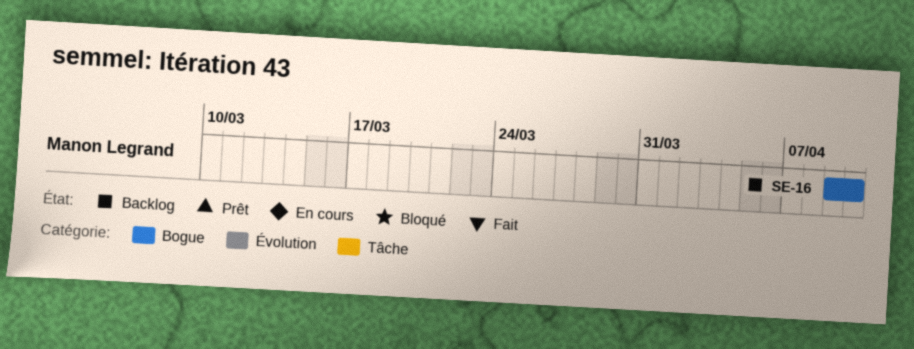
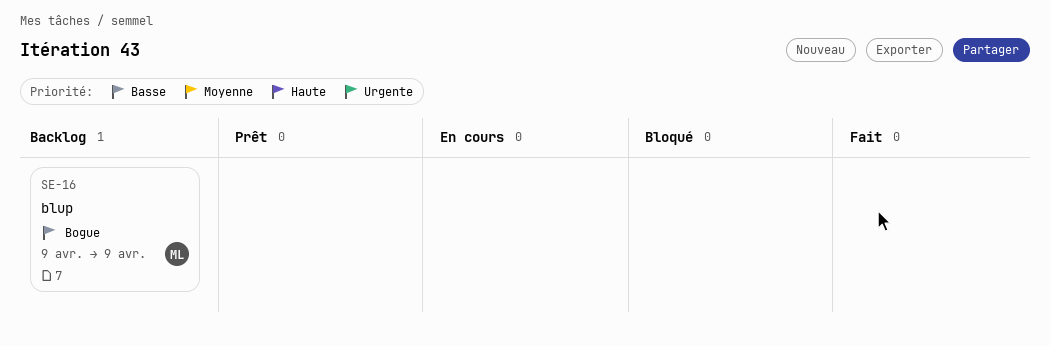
SE-16, due: Apr 10 -> Apr 9

